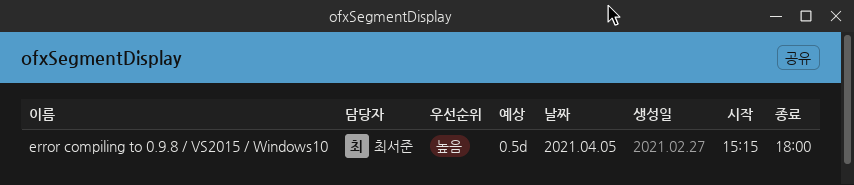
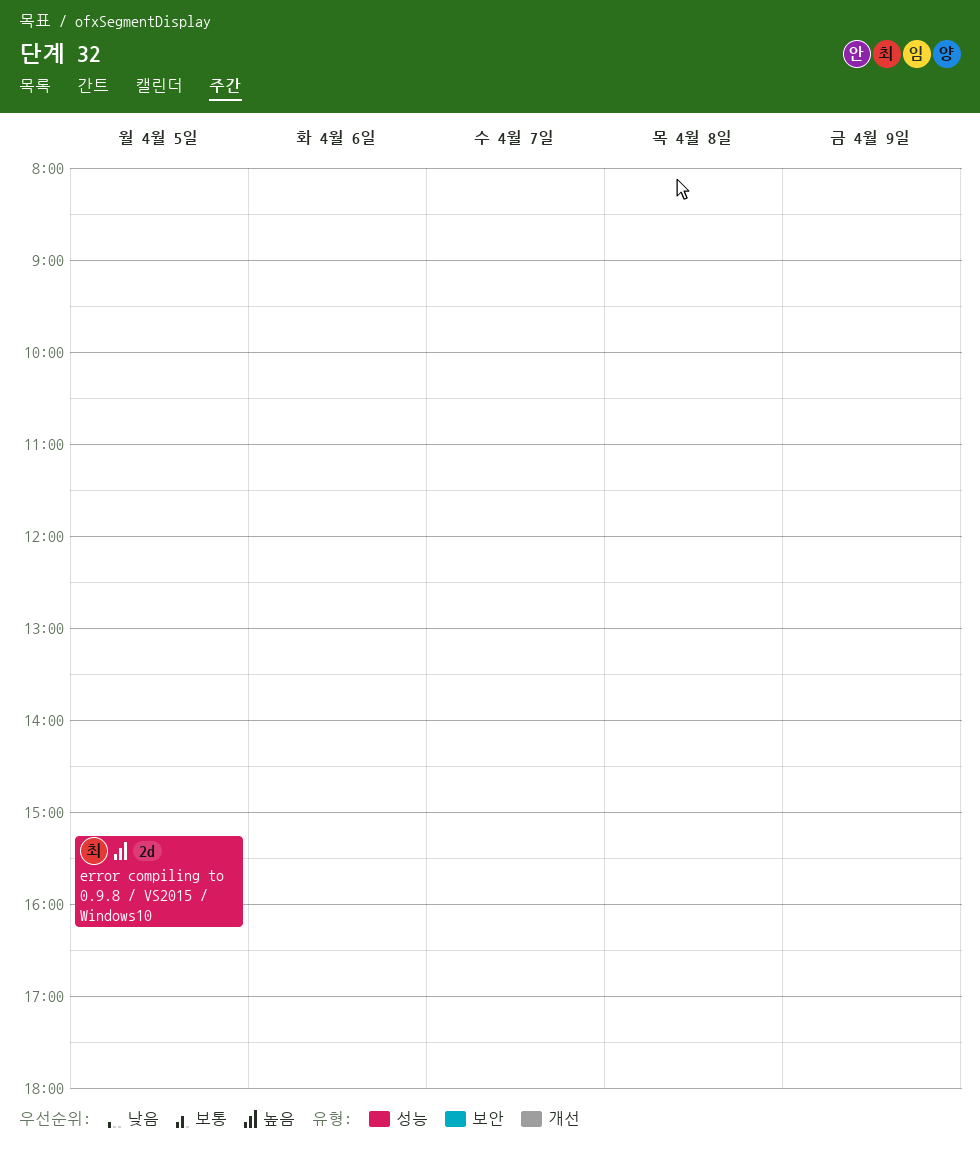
error compiling to 0.9.8 / VS2015 / Windows10, estimate: 0.5d -> 2d
error compiling to 0.9.8 / VS2015 / Windows10, ends: 18:00 -> 16:15

